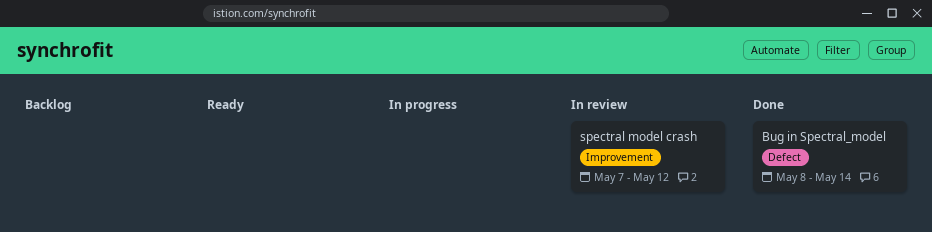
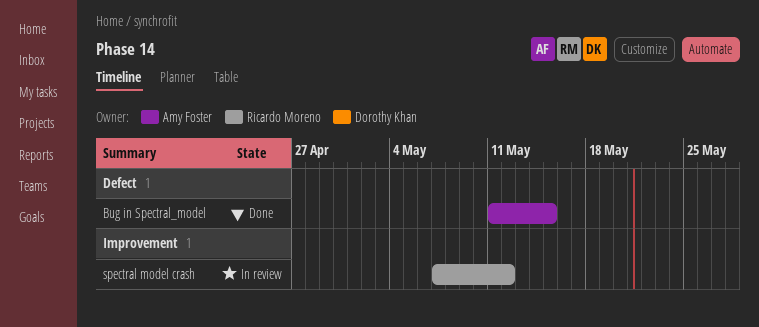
Bug in Spectral_model, start: May 8 -> May 11
Bug in Spectral_model, due: May 14 -> May 15

